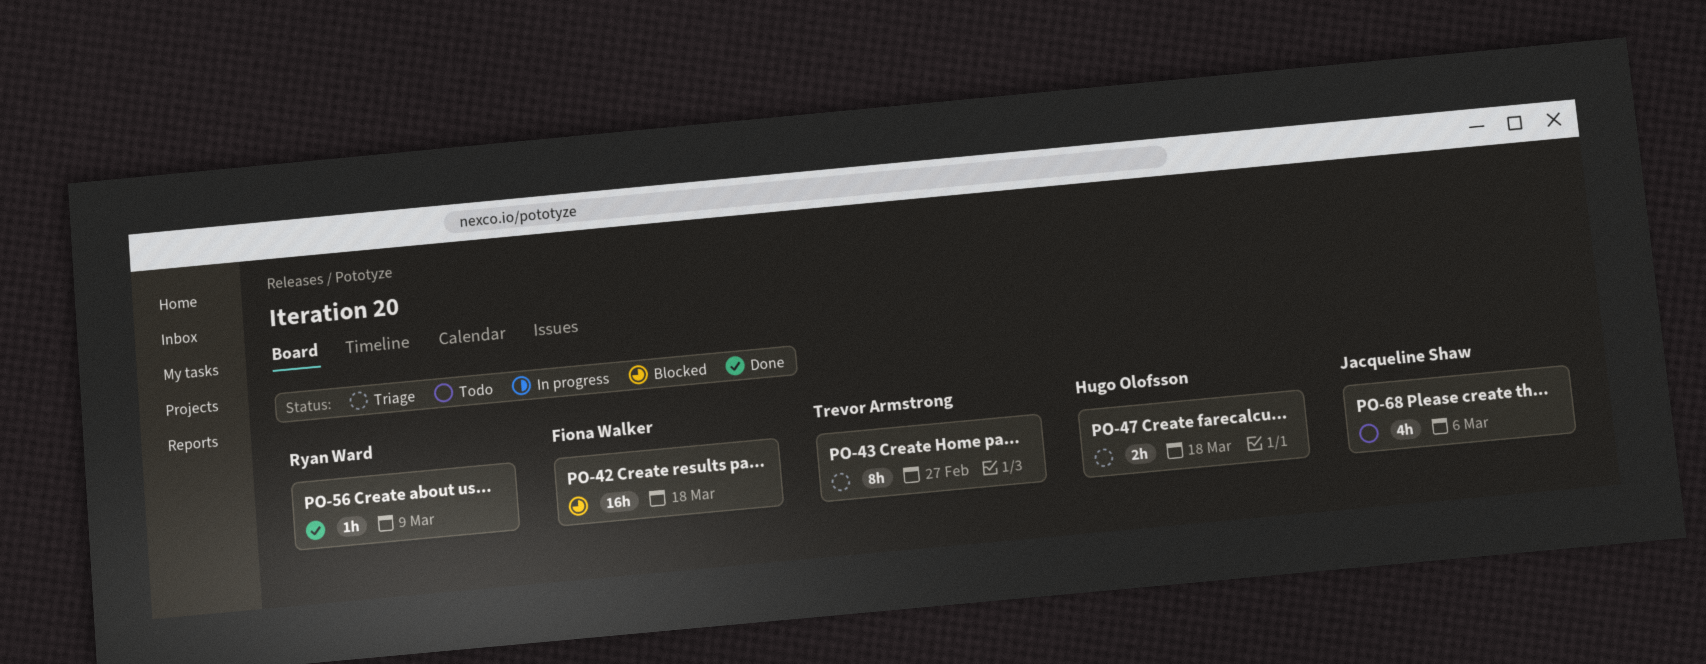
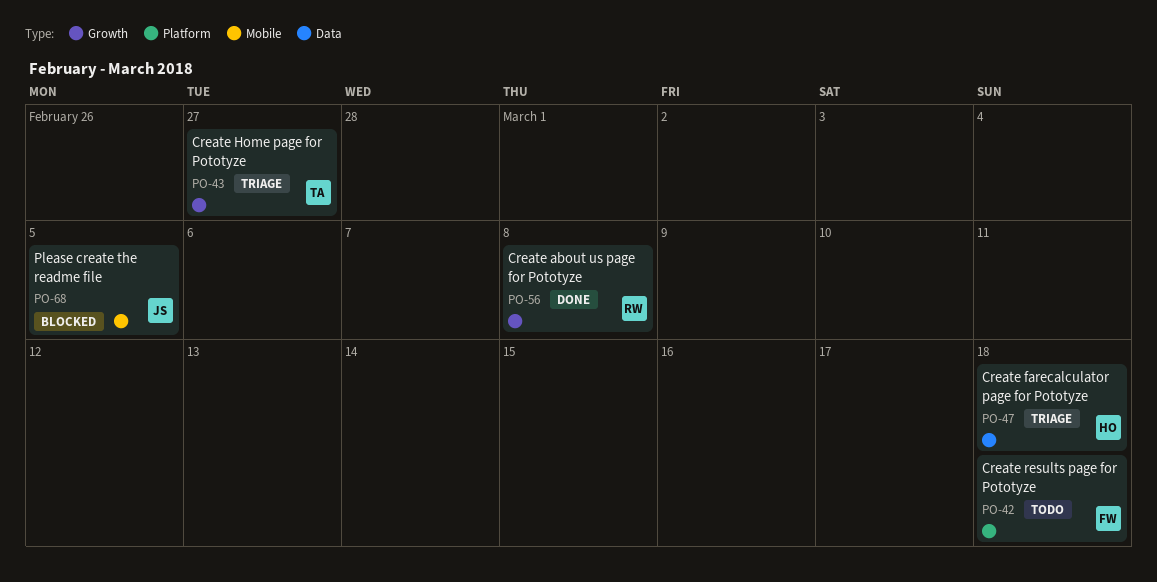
PO-42, status: Blocked -> Todo
PO-56, due: Mar 9 -> Mar 8
PO-68, status: Todo -> Blocked
PO-68, due: Mar 6 -> Mar 5

